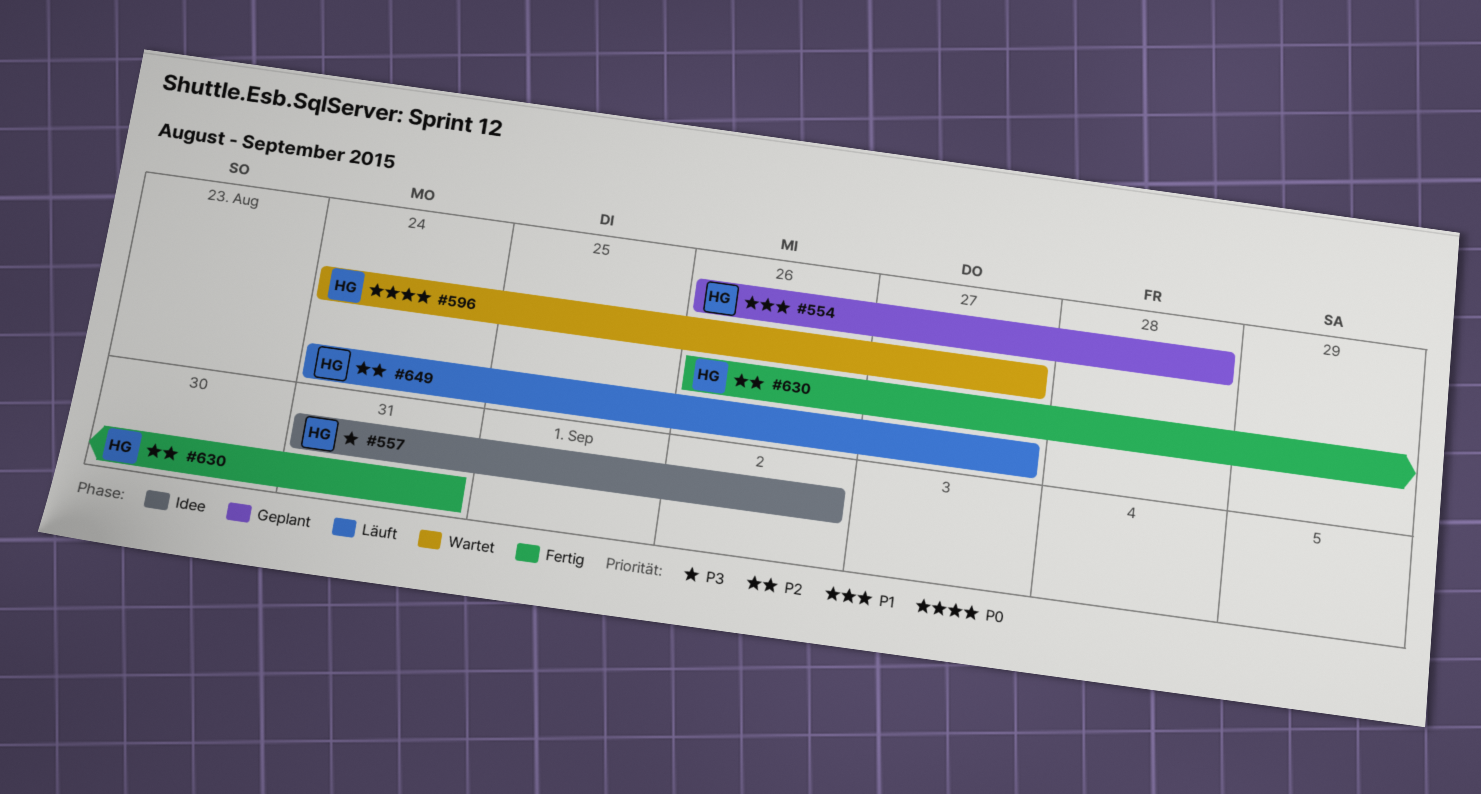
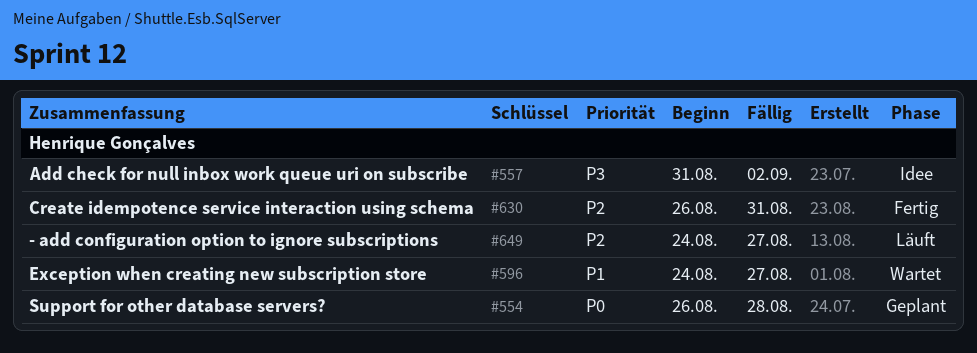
#554, priority: P1 -> P0
#596, priority: P0 -> P1

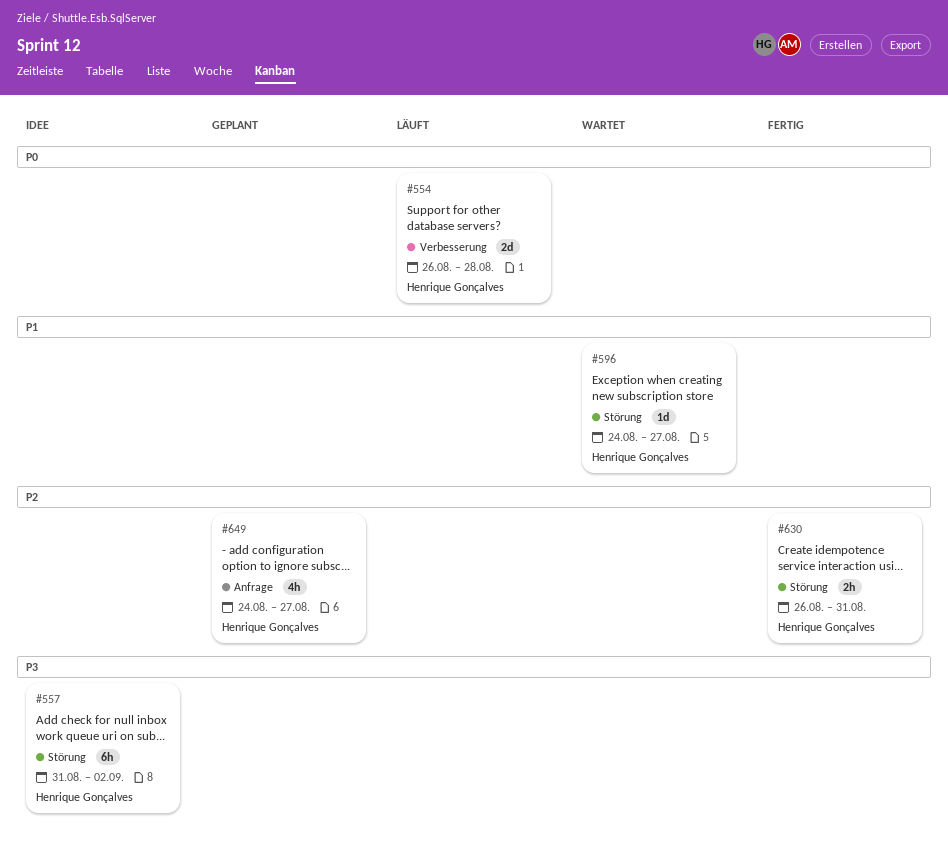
#554, status: Geplant -> Läuft
#649, status: Läuft -> Geplant

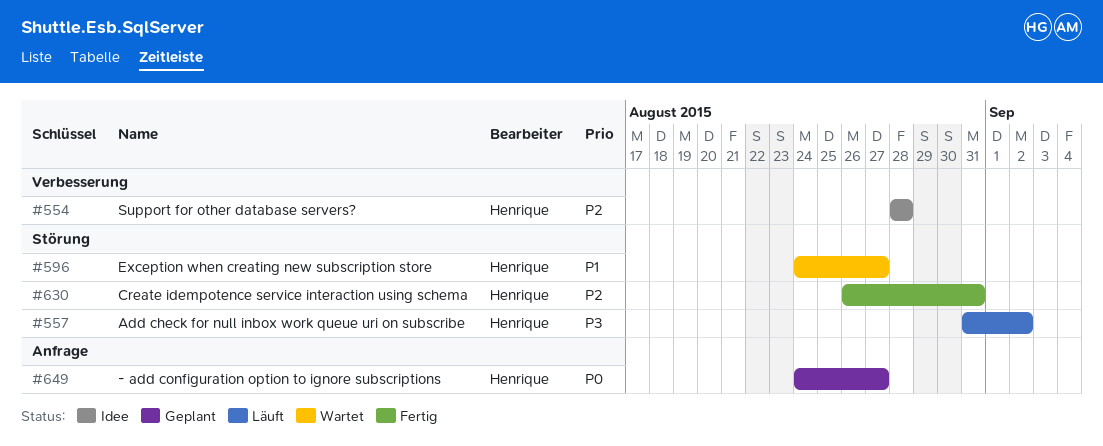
#554, status: Läuft -> Idee
#554, priority: P0 -> P2
#554, start: Aug 26 -> Aug 28
#557, status: Idee -> Läuft
#649, priority: P2 -> P0

